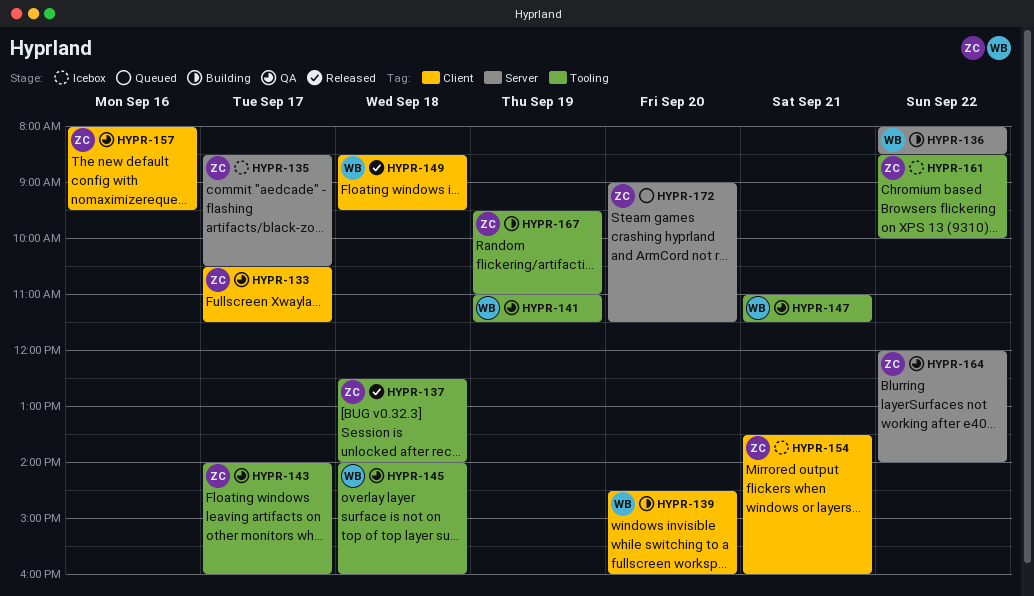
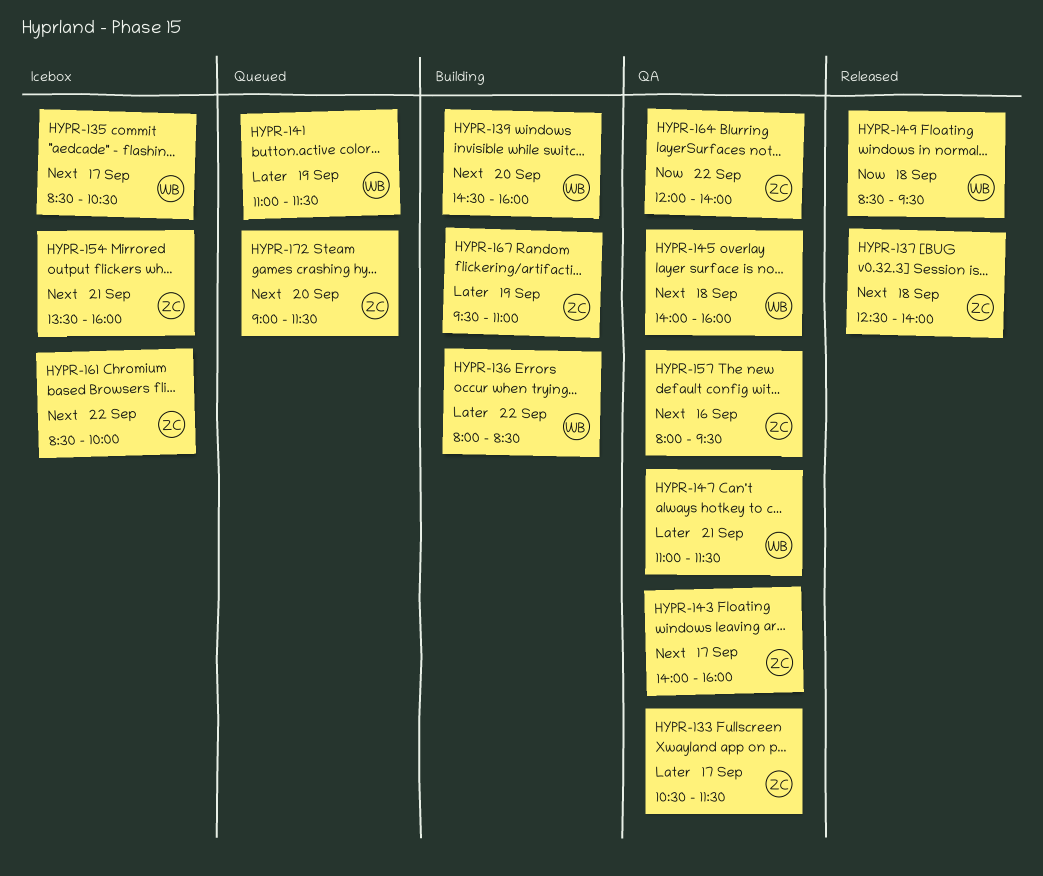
HYPR-135, owner: ZC -> WB
HYPR-141, status: QA -> Queued

